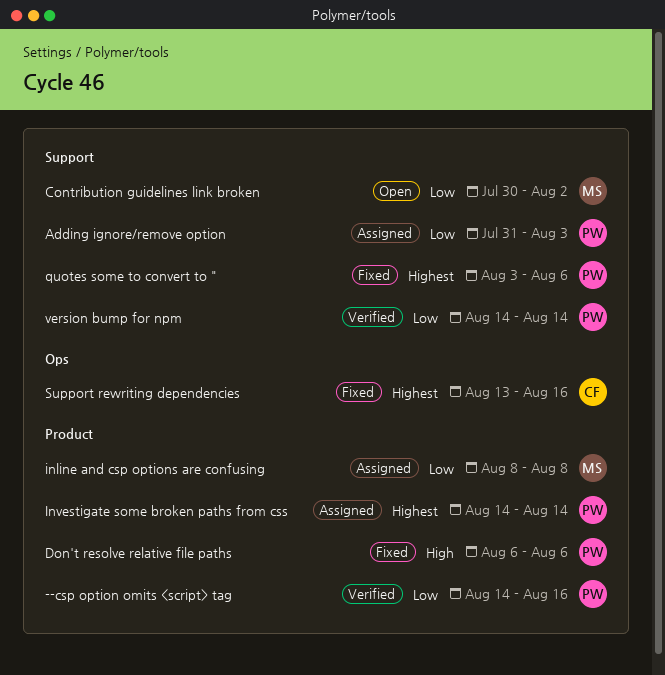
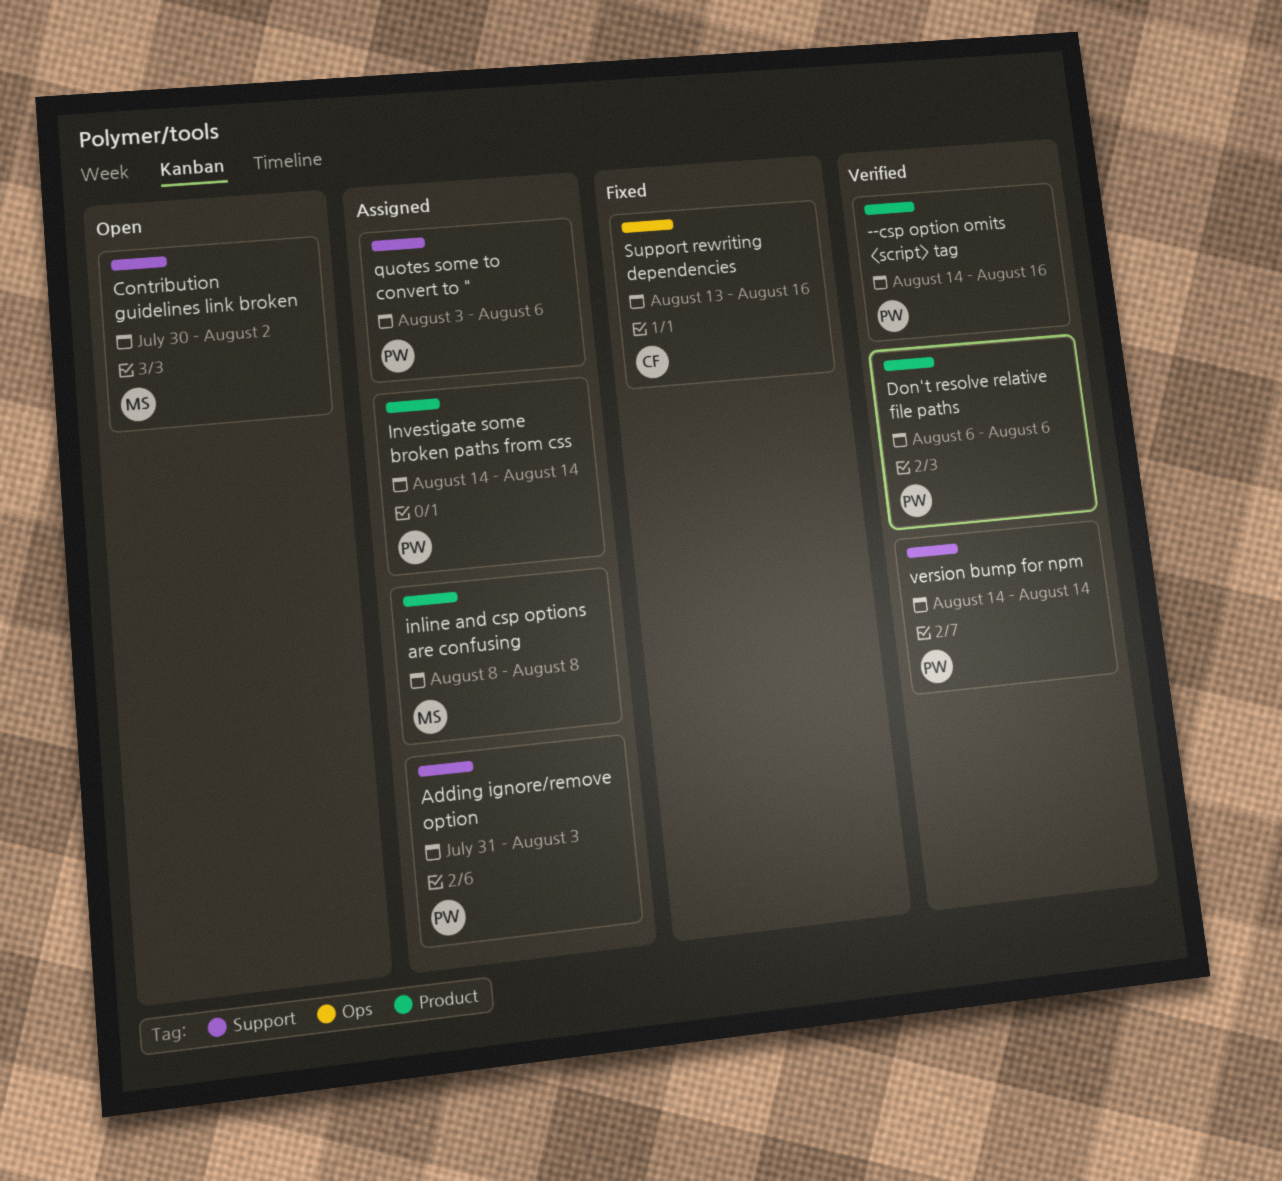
Don't resolve relative file paths, status: Fixed -> Verified
quotes some to convert to ", status: Fixed -> Assigned

